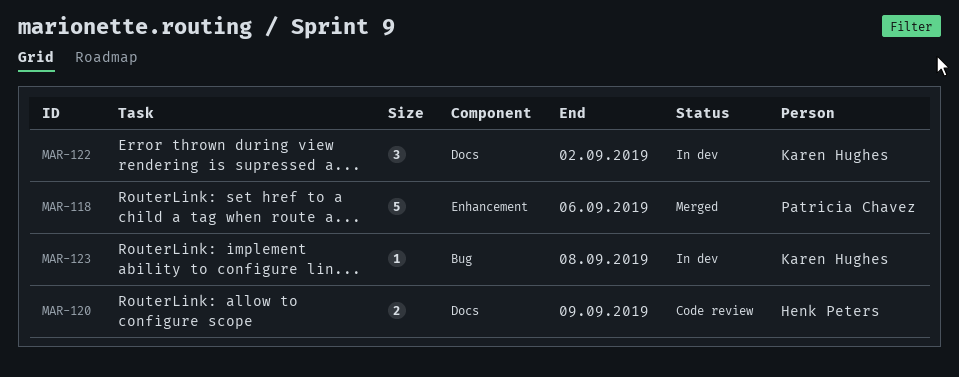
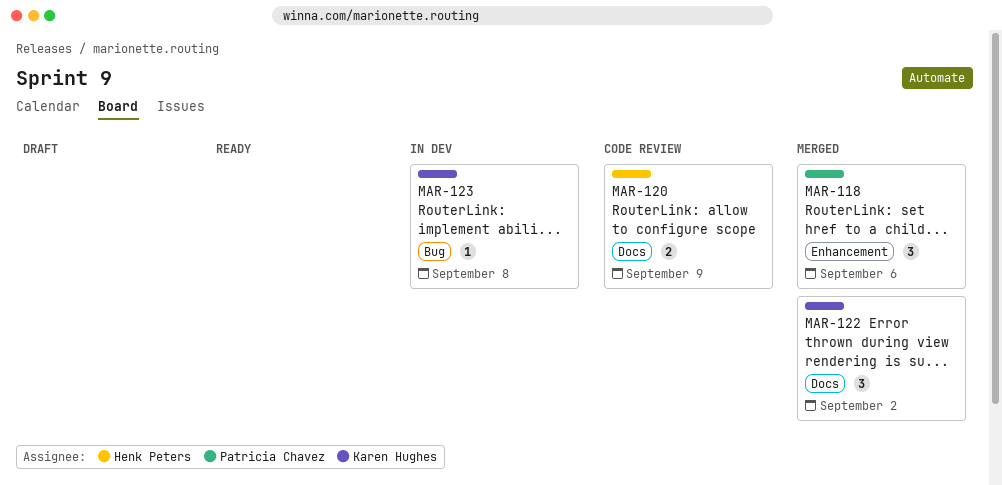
MAR-118, estimate: 5 -> 3
MAR-122, status: In dev -> Merged

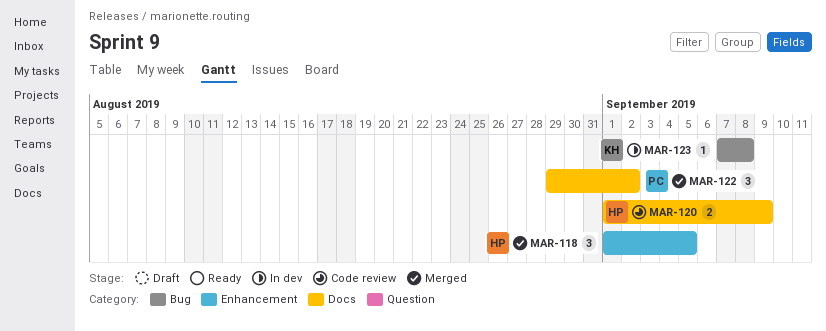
MAR-118, owner: Patricia Chavez -> Henk Peters
MAR-118, due: Sep 6 -> Sep 5
MAR-122, owner: Karen Hughes -> Patricia Chavez

